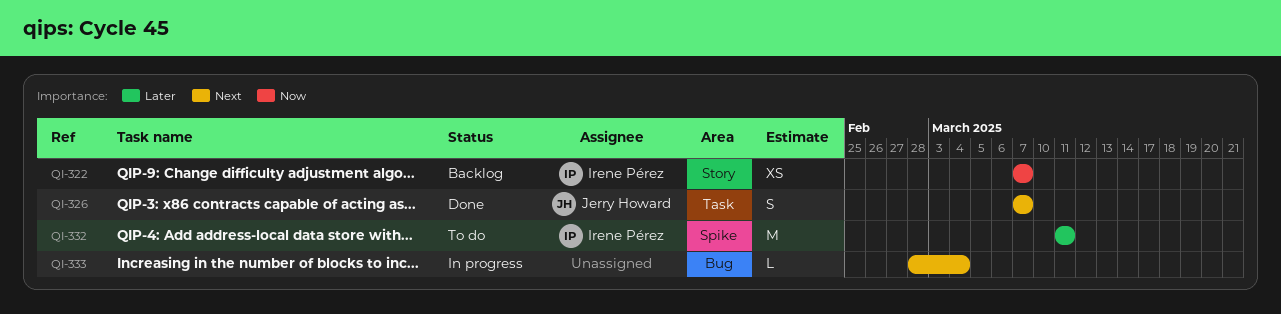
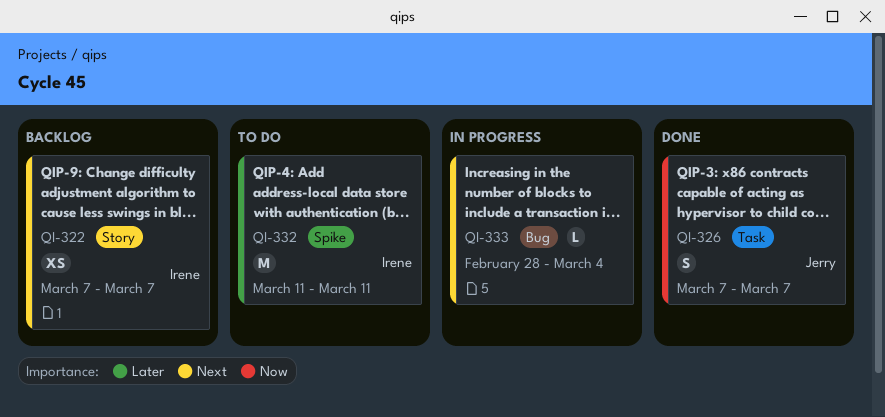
QI-322, priority: Now -> Next
QI-326, priority: Next -> Now

